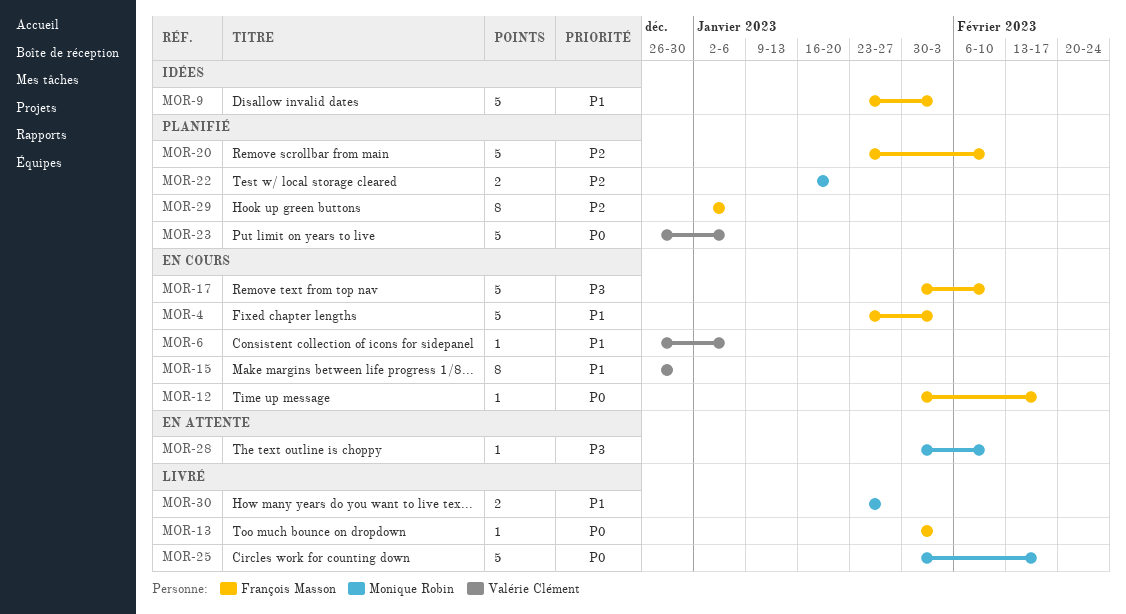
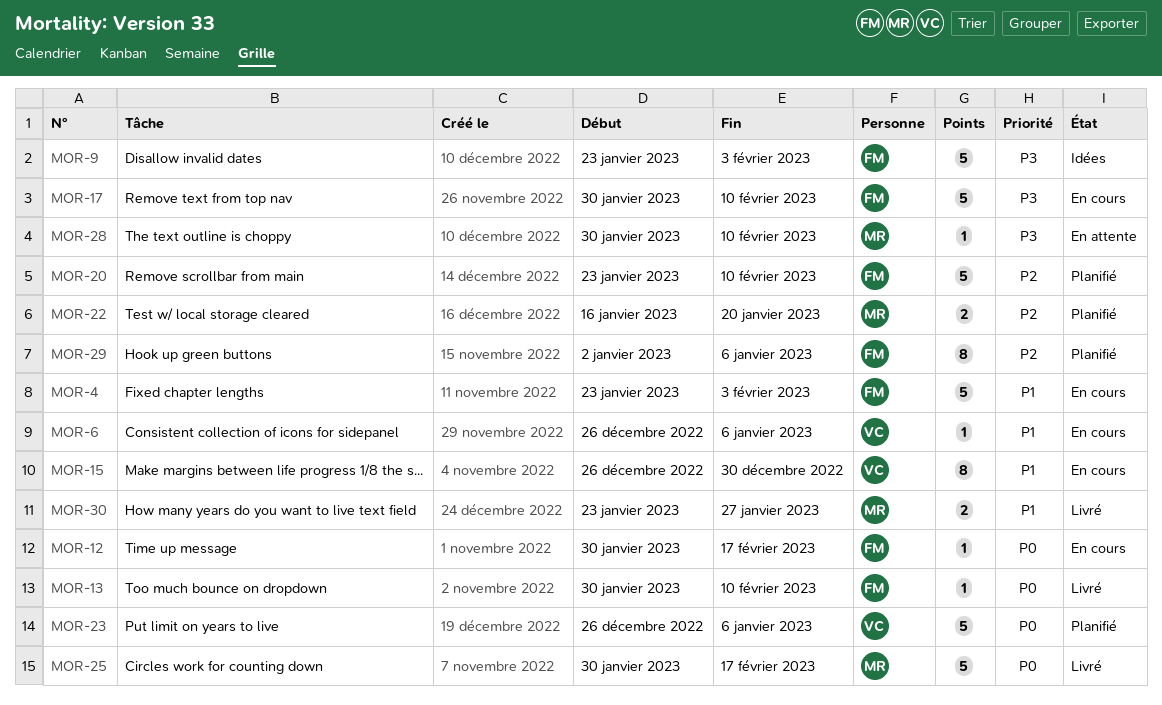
MOR-9, priority: P1 -> P3
MOR-13, due: Feb 3 -> Feb 10

